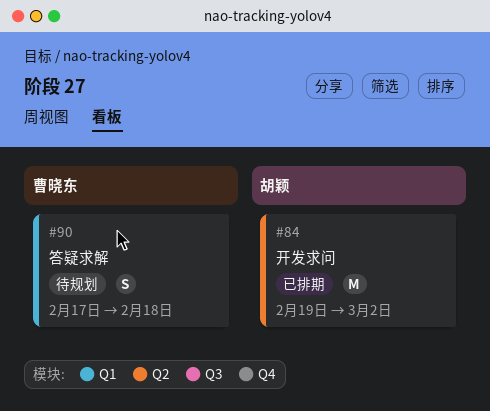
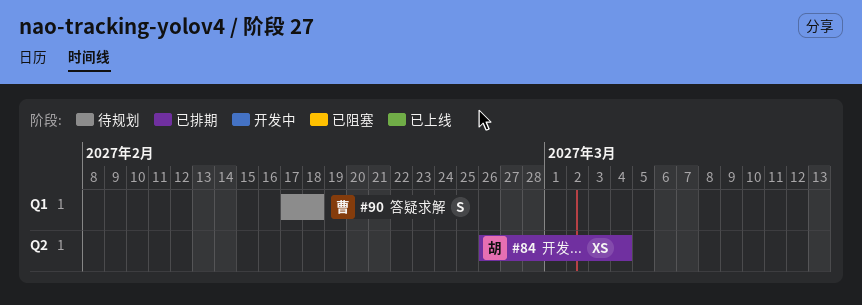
#84, estimate: M -> XS
#84, start: Feb 19 -> Feb 26
#84, due: Mar 2 -> Mar 4

